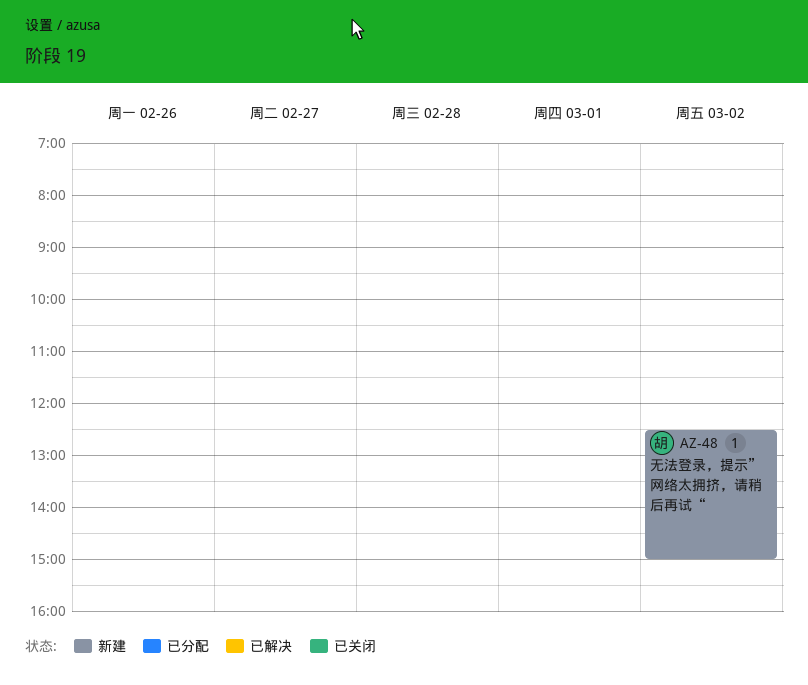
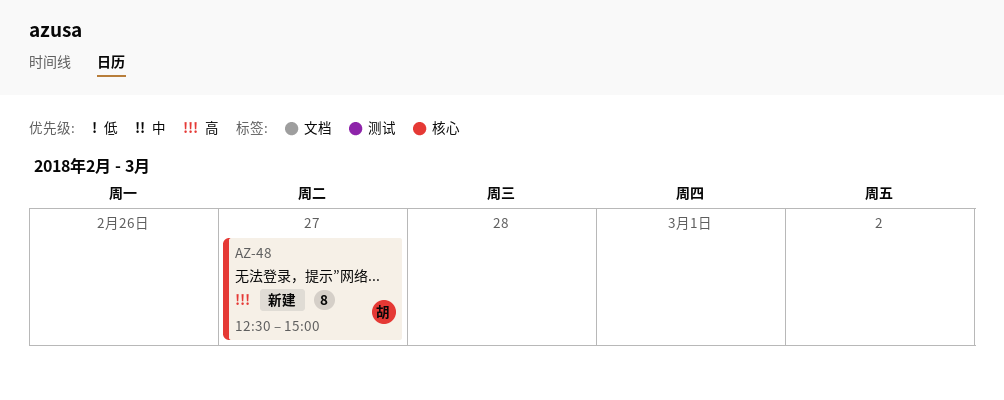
AZ-48, estimate: 1 -> 8
AZ-48, day: Mar 2 -> Feb 27

